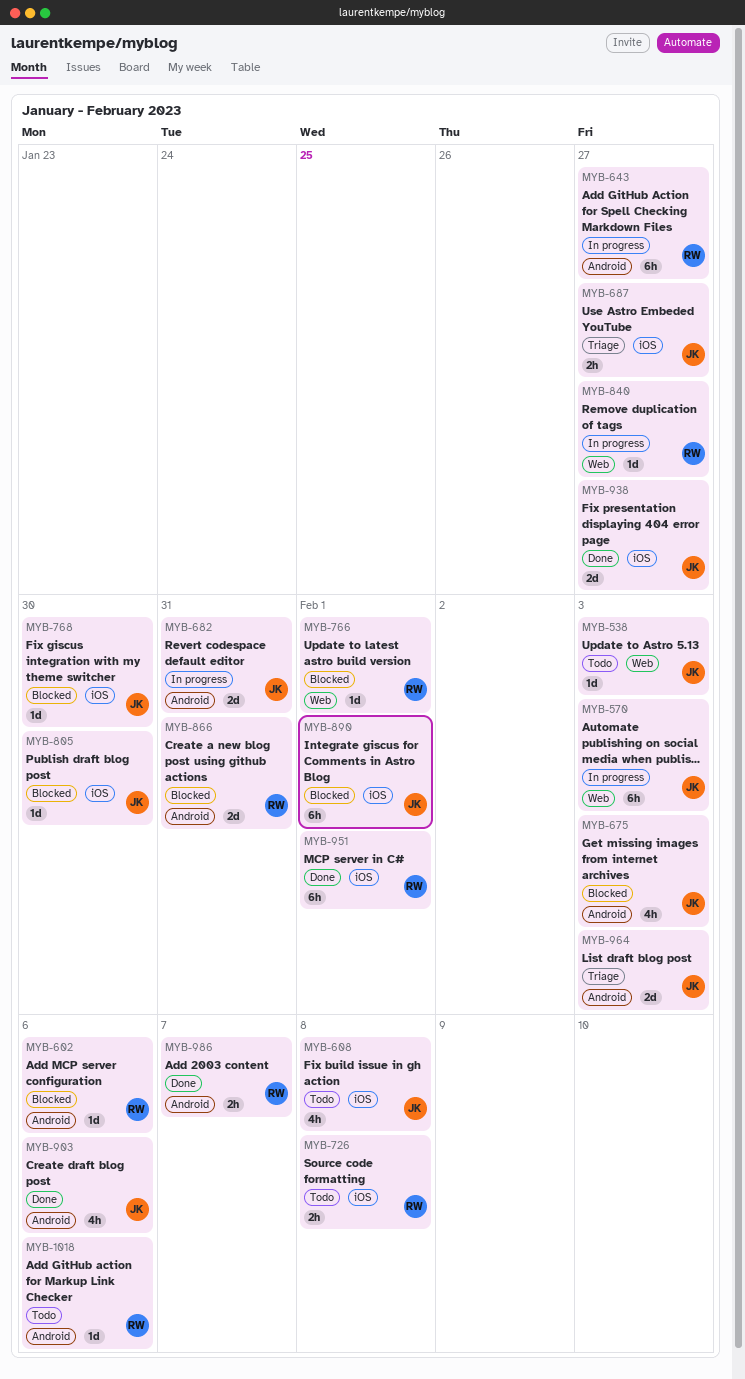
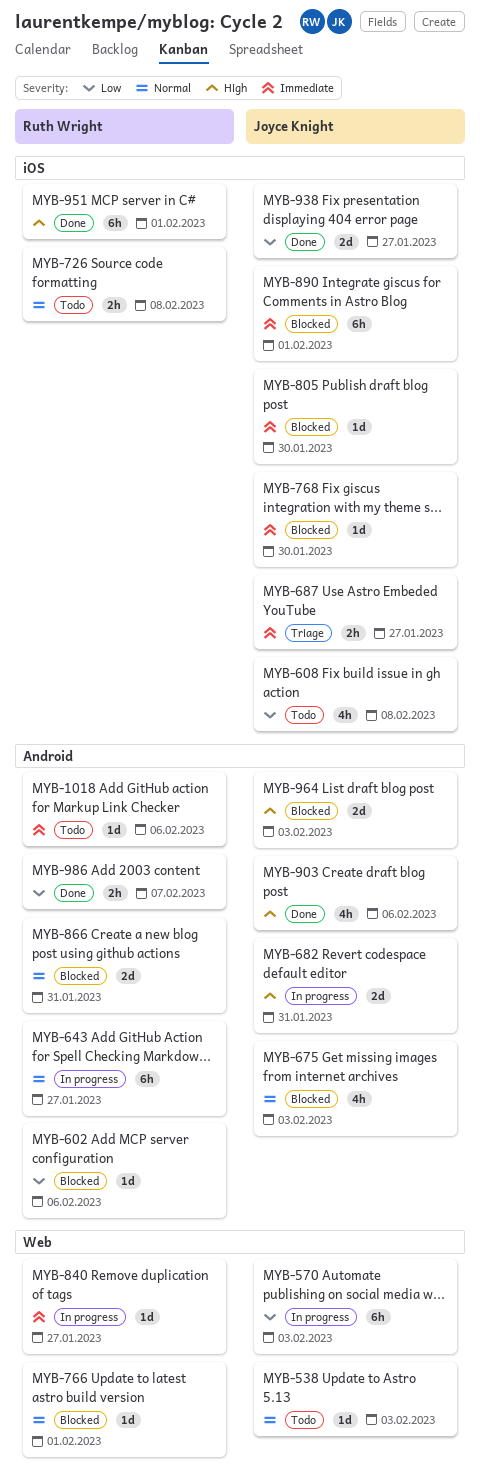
MYB-964, status: Triage -> Blocked

